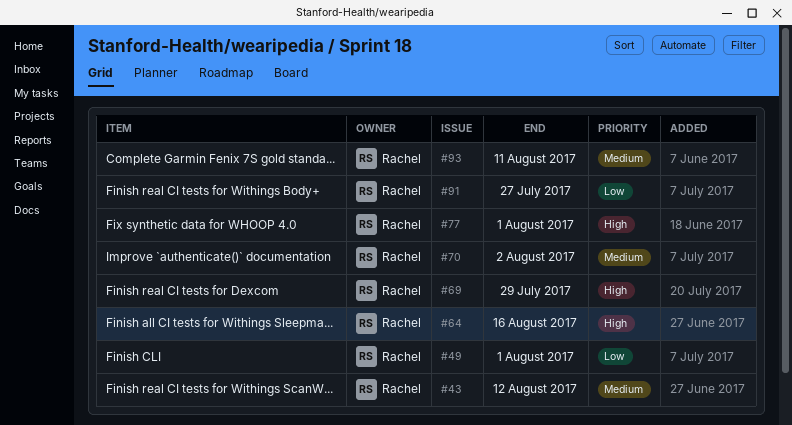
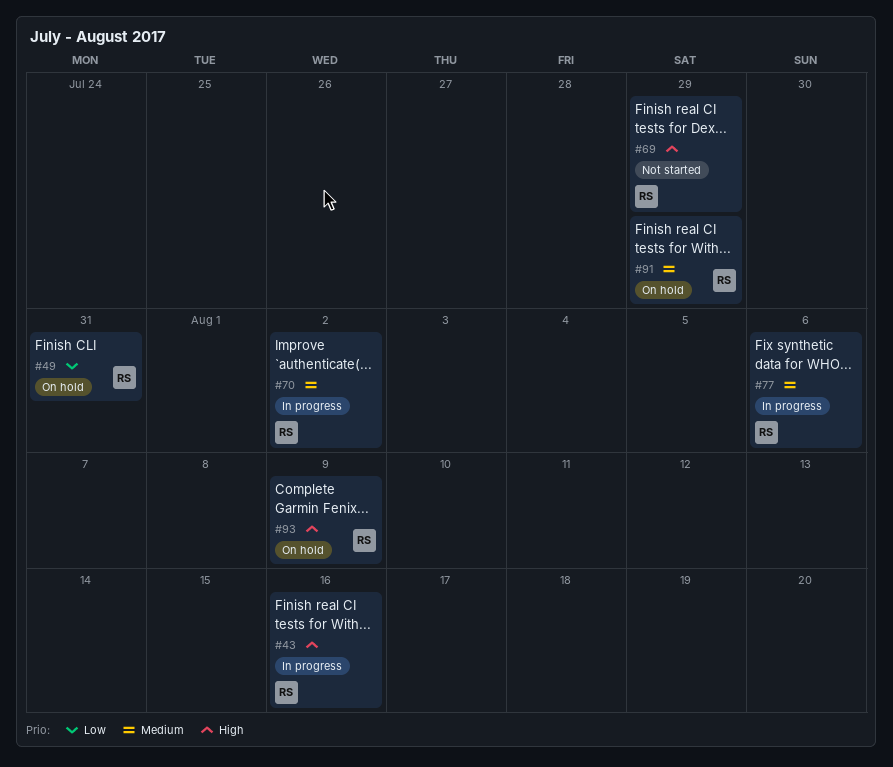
#43, priority: Medium -> High
#43, due: Aug 12 -> Aug 16
#49, due: Aug 1 -> Jul 31
#64: present -> none
#77, priority: High -> Medium
#77, due: Aug 1 -> Aug 6
#91, priority: Low -> Medium
#91, due: Jul 27 -> Jul 29
#93, priority: Medium -> High
#93, due: Aug 11 -> Aug 9

